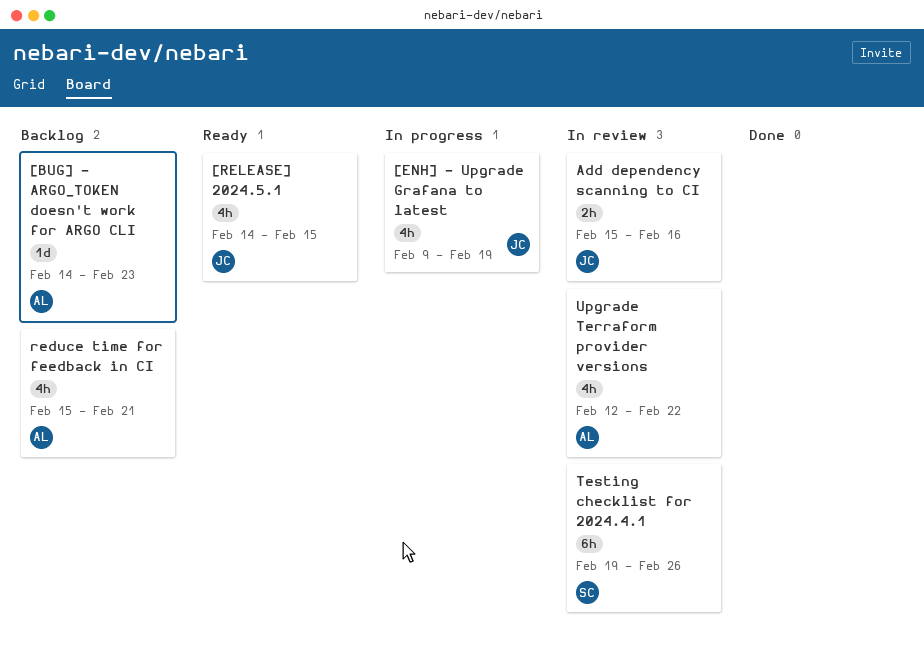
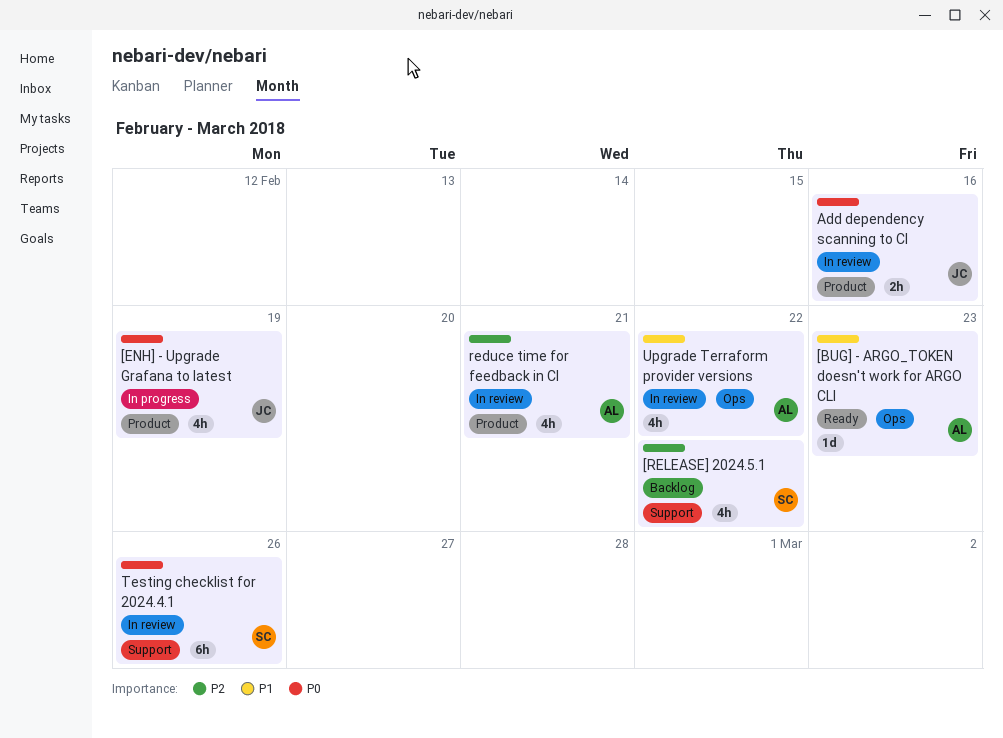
[BUG] - ARGO_TOKEN doesn't work for ARGO CLI, status: Backlog -> Ready
[RELEASE] 2024.5.1, status: Ready -> Backlog
[RELEASE] 2024.5.1, owner: JC -> SC
[RELEASE] 2024.5.1, due: Feb 15 -> Feb 22
reduce time for feedback in CI, status: Backlog -> In review

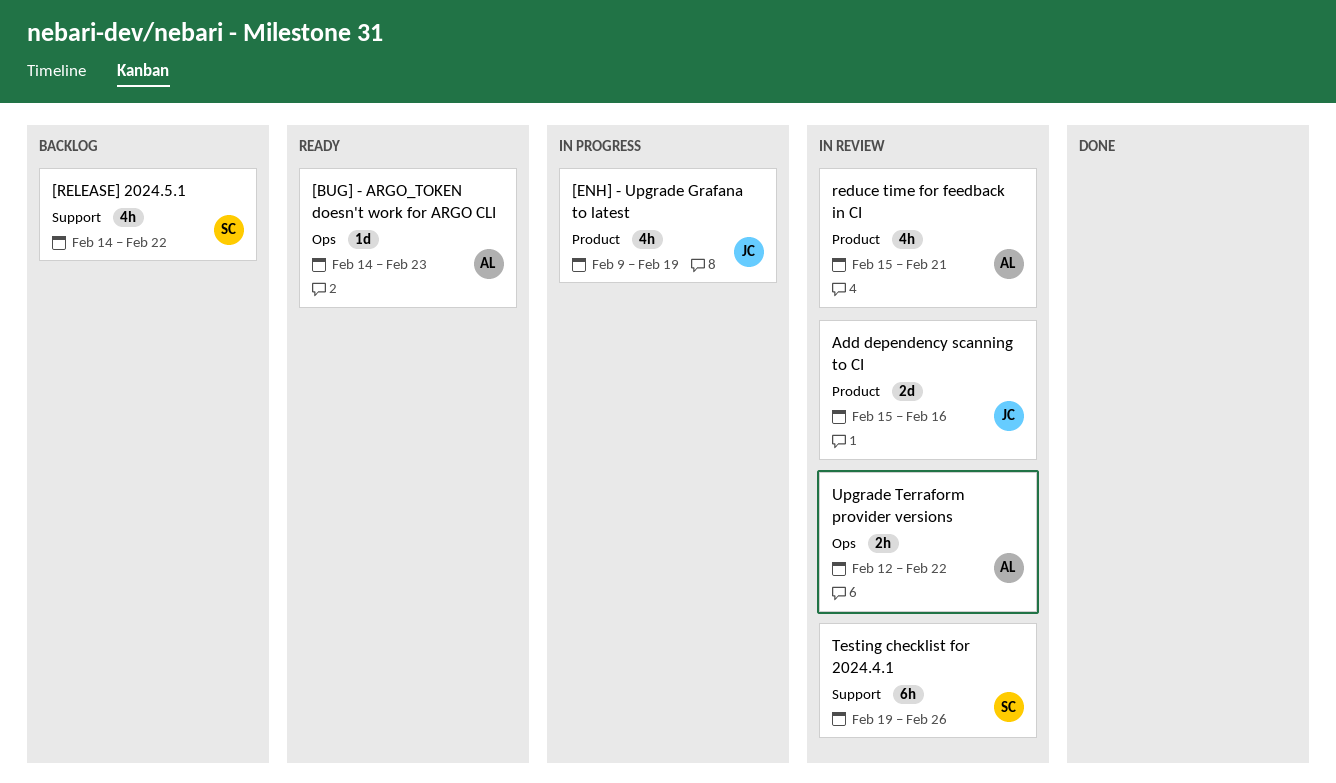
Add dependency scanning to CI, estimate: 2h -> 2d
Upgrade Terraform provider versions, estimate: 4h -> 2h

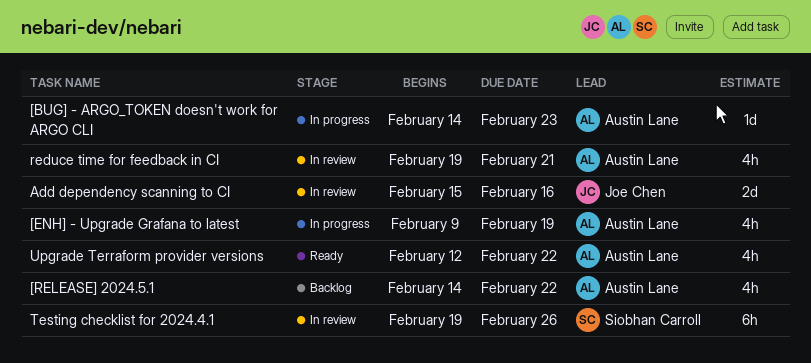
[BUG] - ARGO_TOKEN doesn't work for ARGO CLI, status: Ready -> In progress
[ENH] - Upgrade Grafana to latest, owner: Joe Chen -> Austin Lane
[RELEASE] 2024.5.1, owner: Siobhan Carroll -> Austin Lane
reduce time for feedback in CI, start: Feb 15 -> Feb 19
Upgrade Terraform provider versions, status: In review -> Ready
Upgrade Terraform provider versions, estimate: 2h -> 4h

